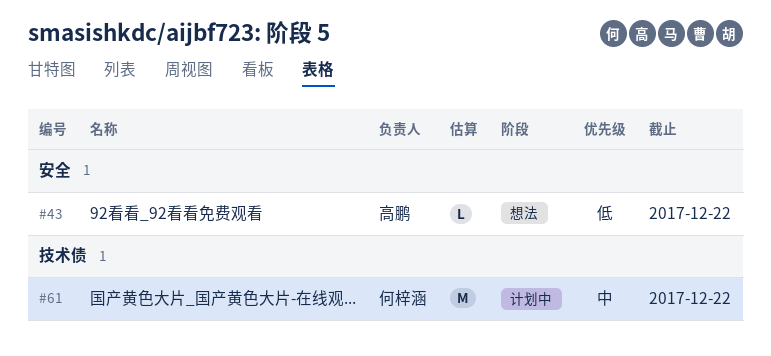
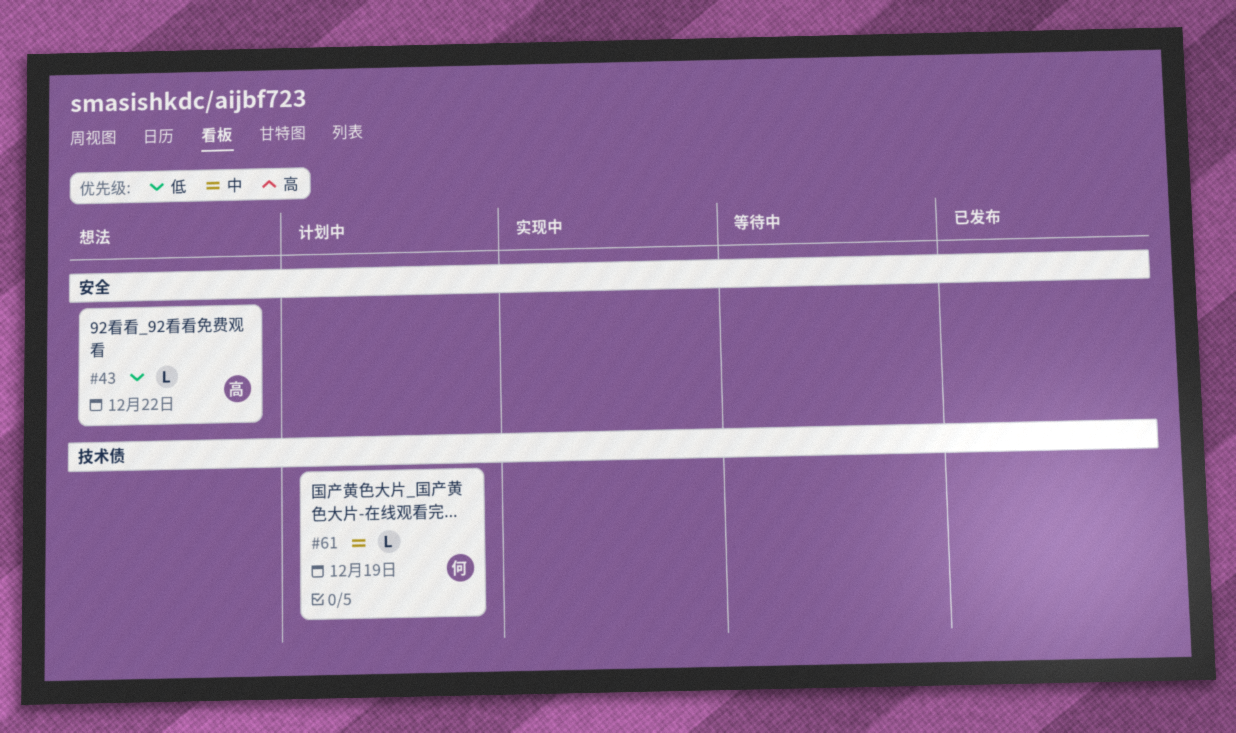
#61, estimate: M -> L
#61, due: Dec 22 -> Dec 19

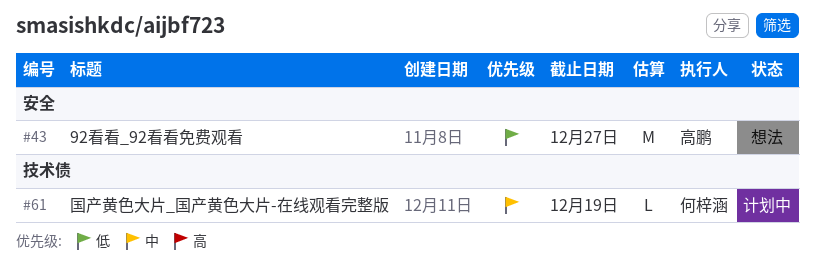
#43, estimate: L -> M
#43, due: Dec 22 -> Dec 27

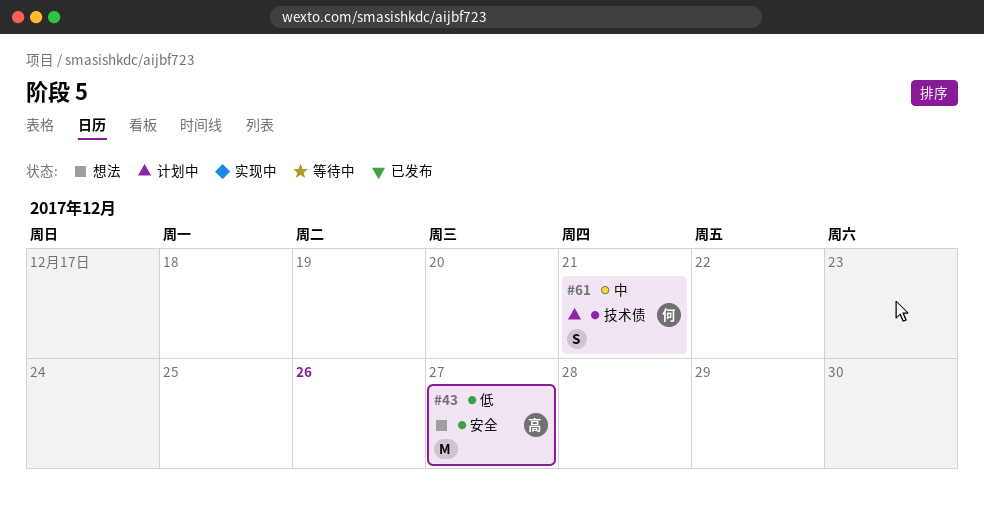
#61, estimate: L -> S
#61, due: Dec 19 -> Dec 21

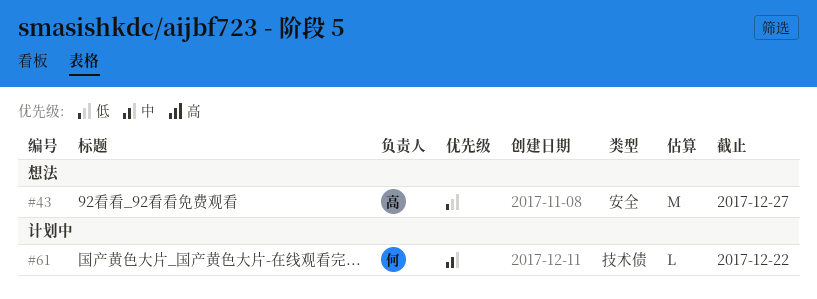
#61, estimate: S -> L
#61, due: Dec 21 -> Dec 22

